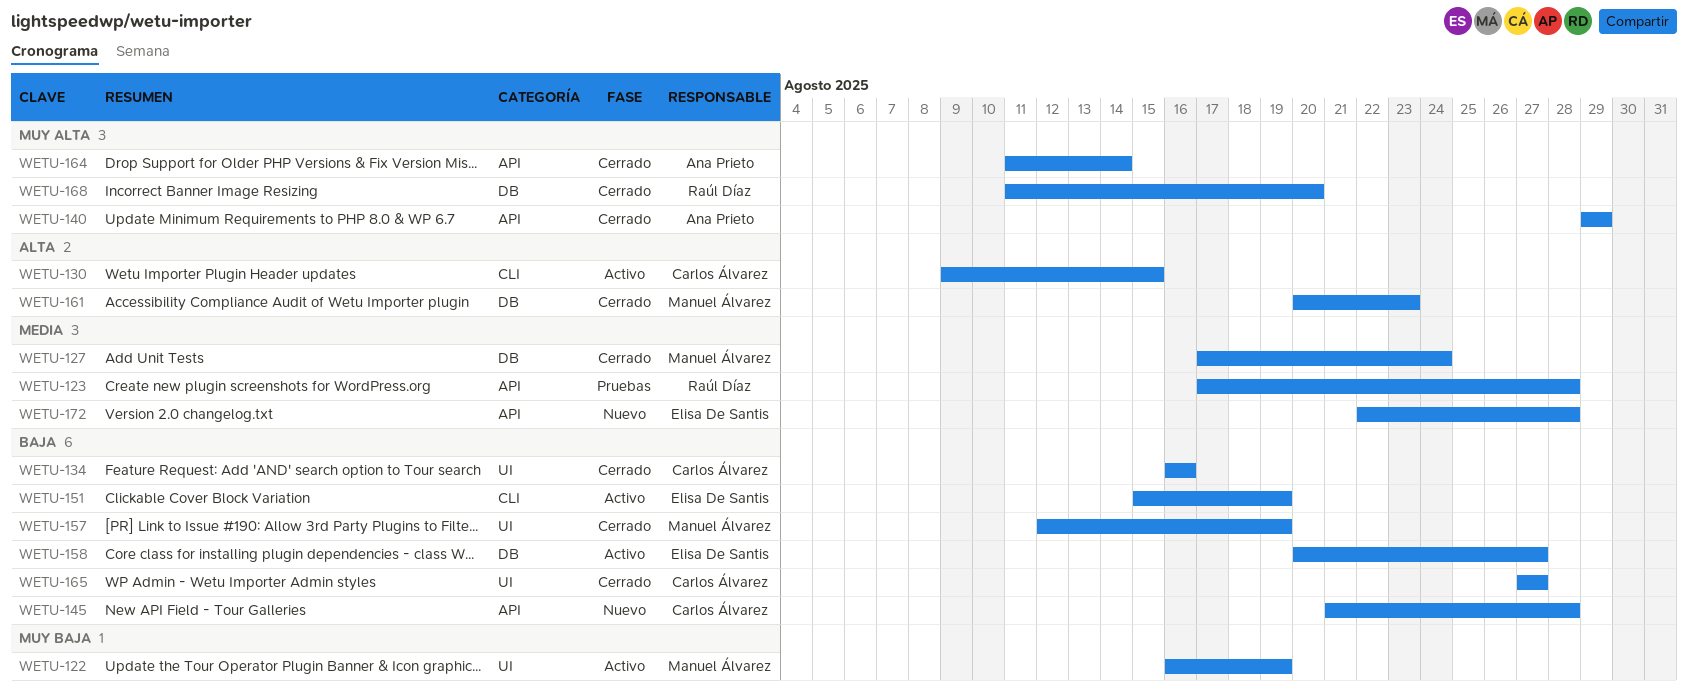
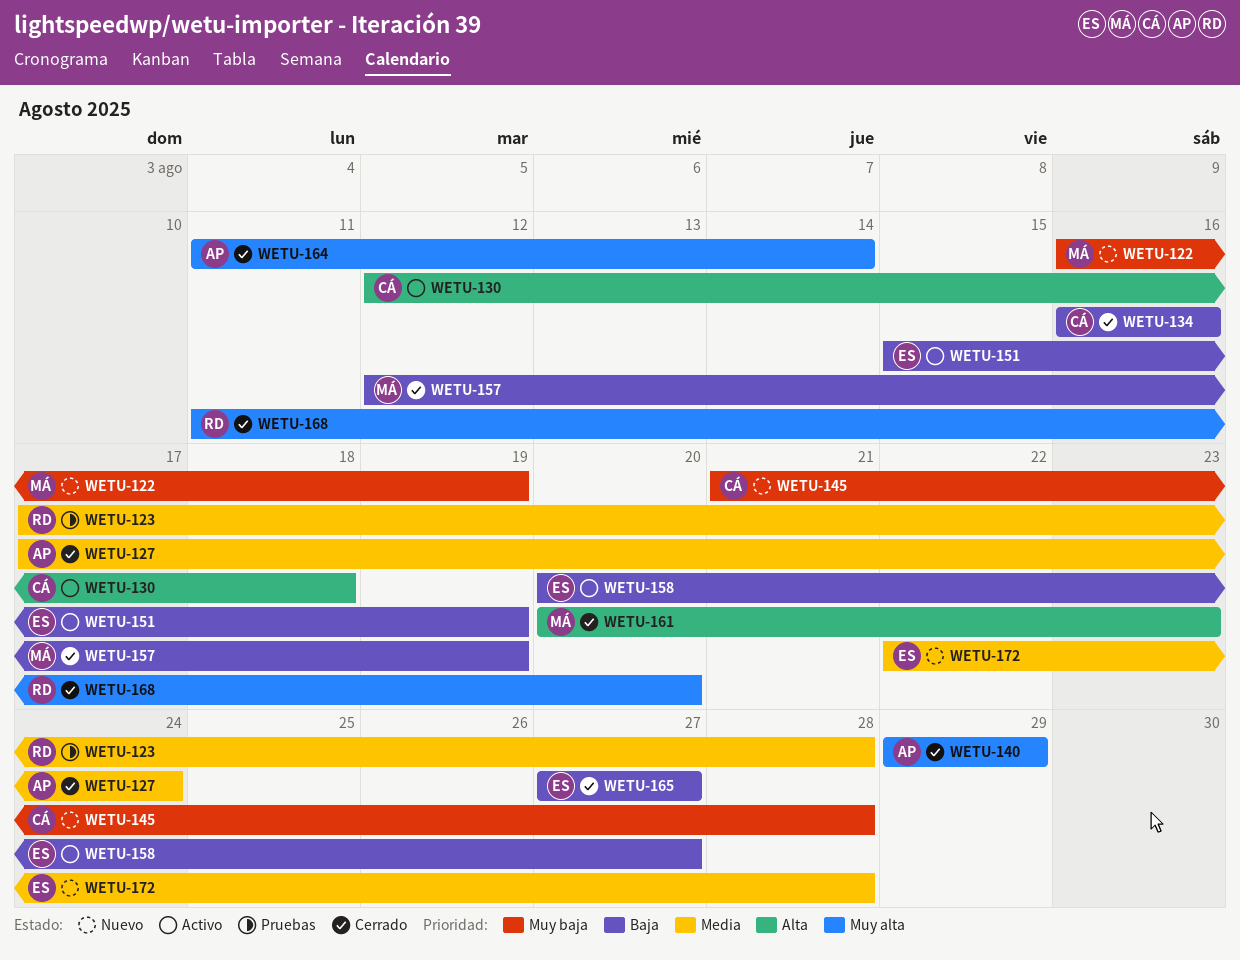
WETU-122, status: Activo -> Nuevo
WETU-127, owner: Manuel Álvarez -> Ana Prieto
WETU-130, start: Aug 9 -> Aug 12
WETU-130, due: Aug 15 -> Aug 18
WETU-145, priority: Baja -> Muy baja
WETU-165, owner: Carlos Álvarez -> Elisa De Santis

